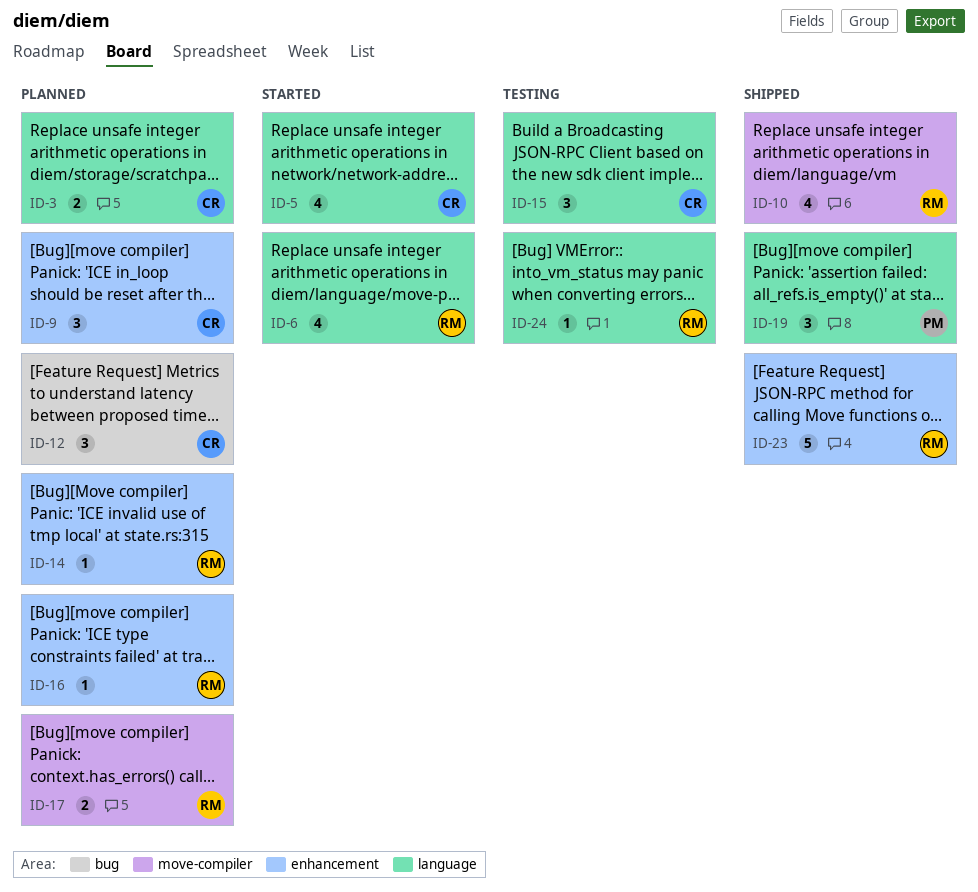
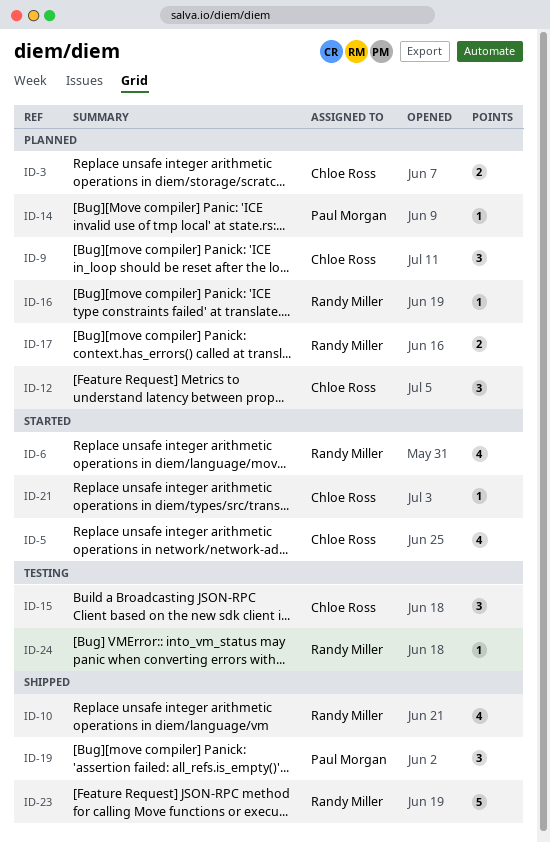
ID-14, owner: Randy Miller -> Paul Morgan
ID-21: none -> present

